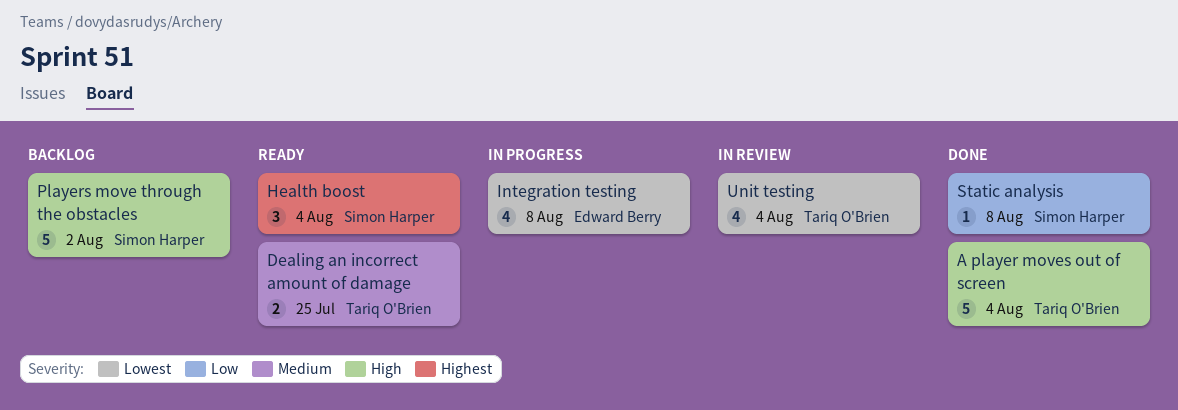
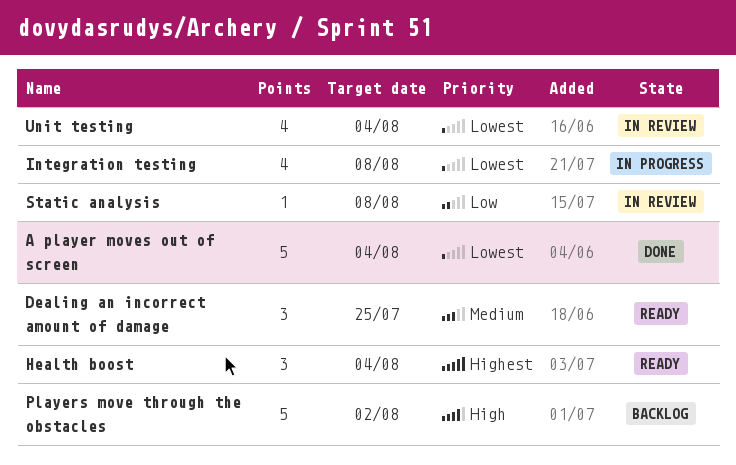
A player moves out of screen, priority: High -> Lowest
Dealing an incorrect amount of damage, estimate: 2 -> 3
Static analysis, status: Done -> In review

